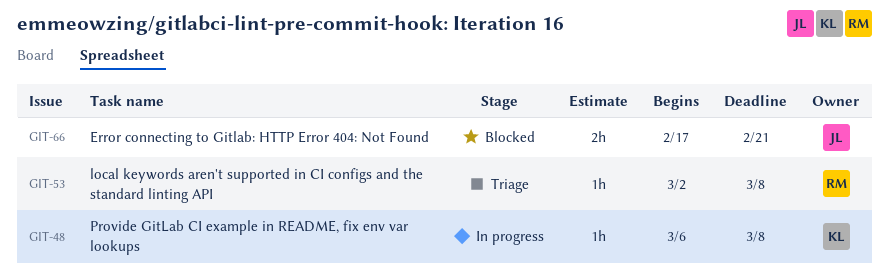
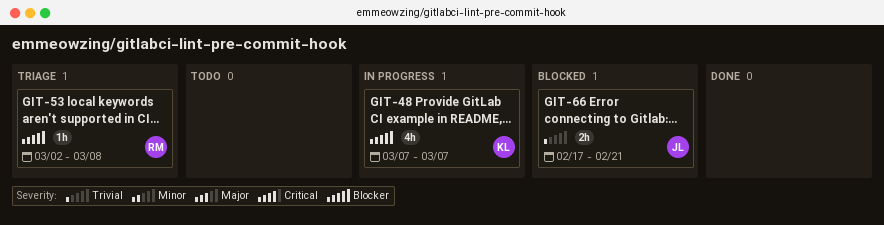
GIT-48, estimate: 1h -> 4h
GIT-48, start: Mar 6 -> Mar 7
GIT-48, due: Mar 8 -> Mar 7

